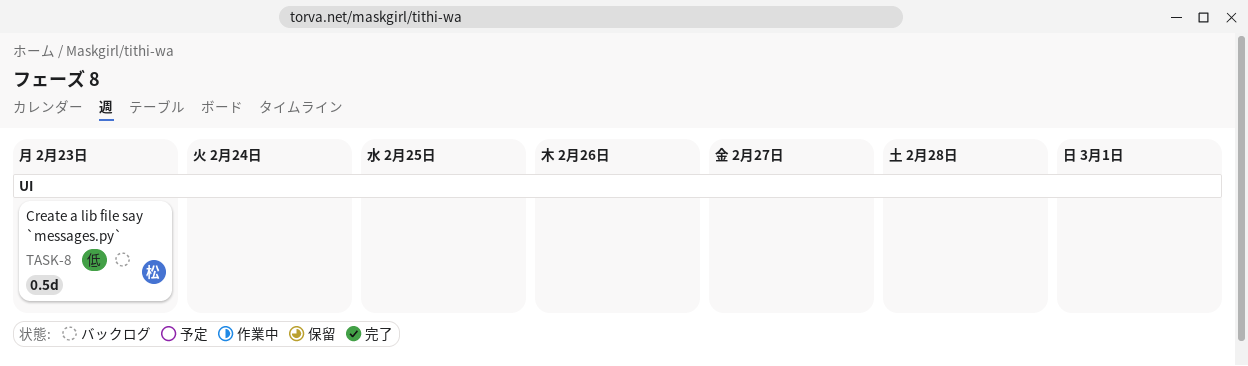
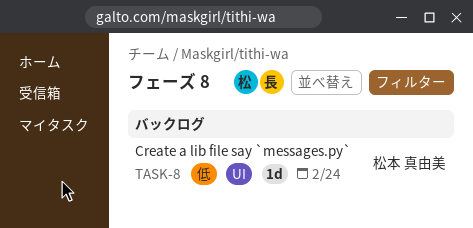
TASK-8, estimate: 0.5d -> 1d
TASK-8, due: Feb 23 -> Feb 24

